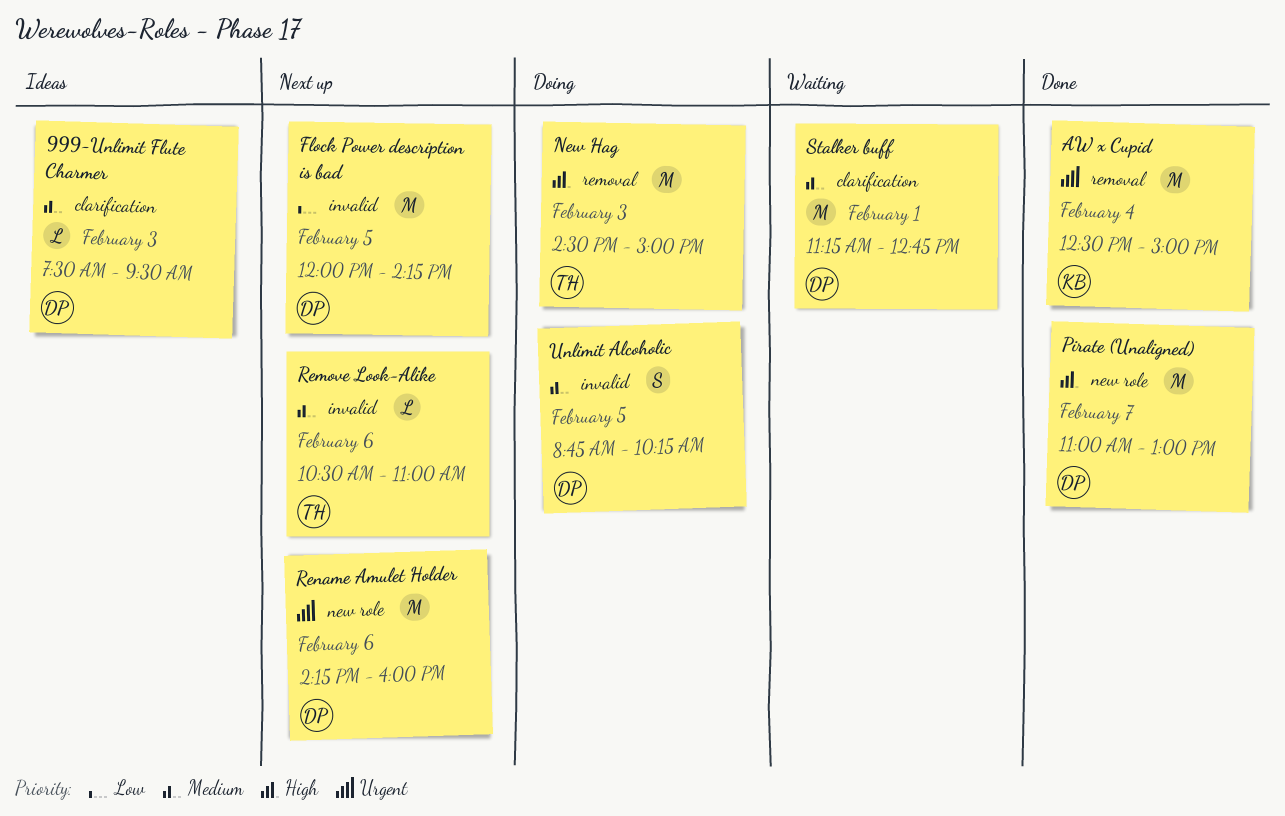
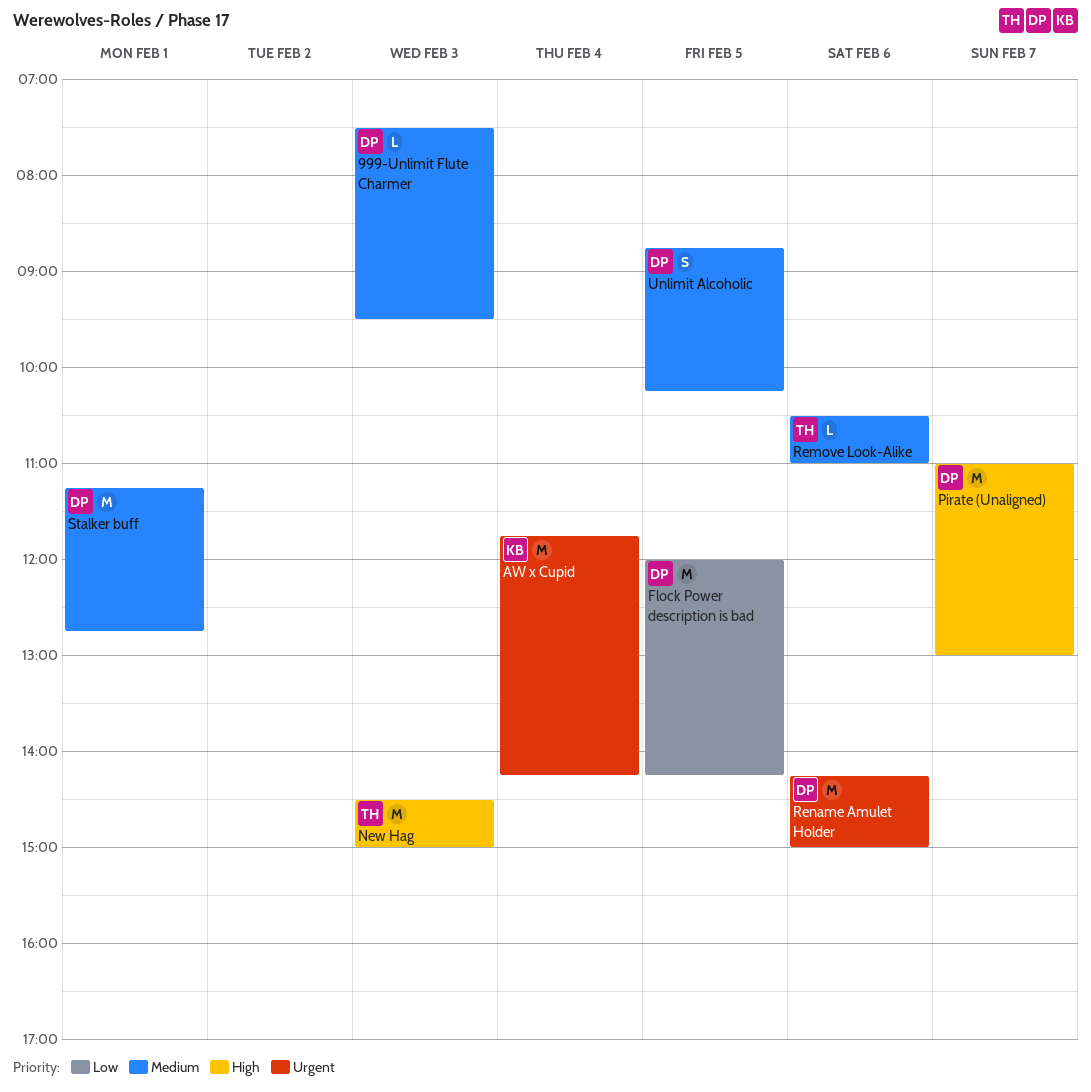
AW x Cupid, begins: 12:30 -> 11:45
AW x Cupid, ends: 15:00 -> 14:15
Rename Amulet Holder, ends: 16:00 -> 15:00

